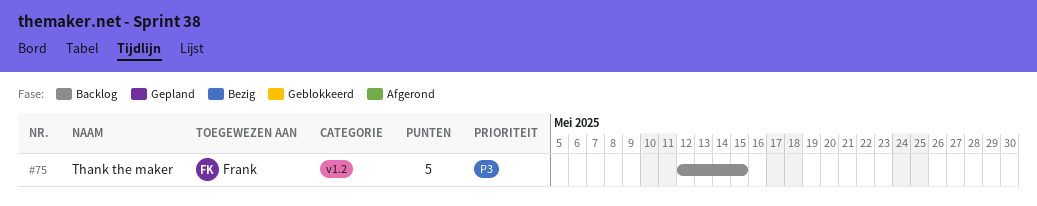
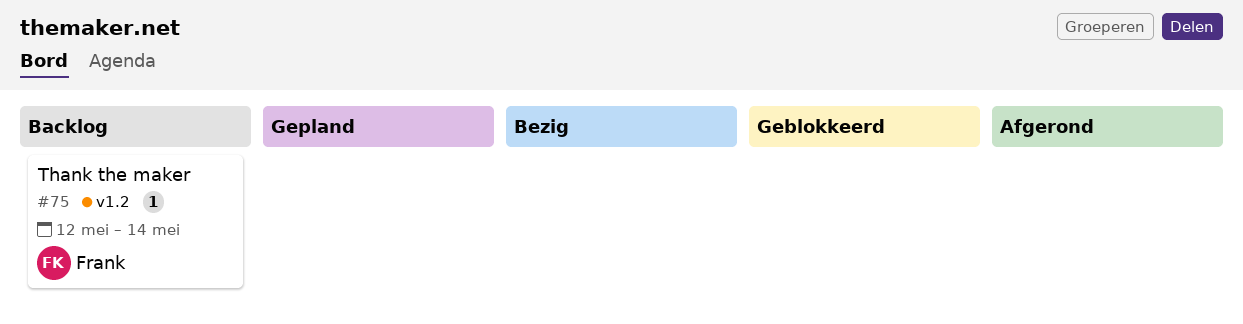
#75, estimate: 5 -> 1
#75, due: May 15 -> May 14

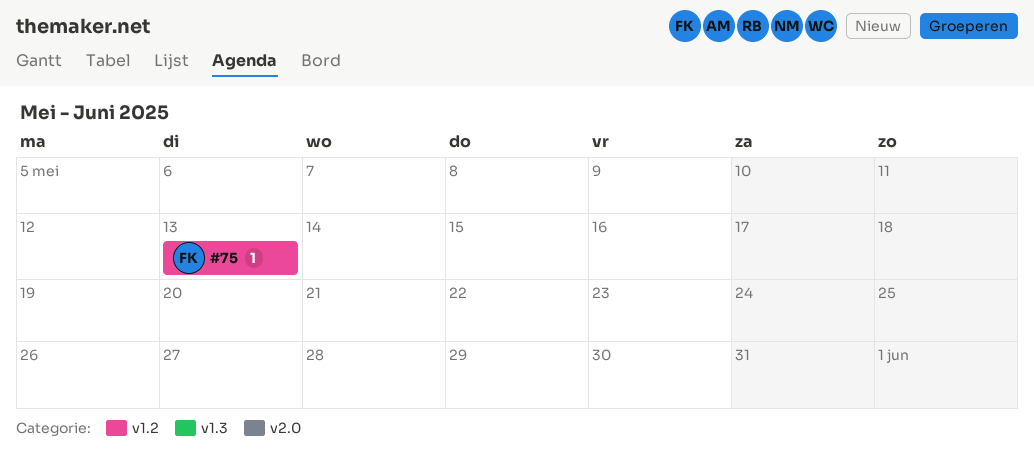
#75, start: May 12 -> May 13
#75, due: May 14 -> May 13

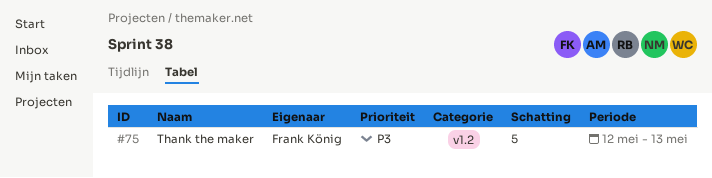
#75, estimate: 1 -> 5
#75, start: May 13 -> May 12

